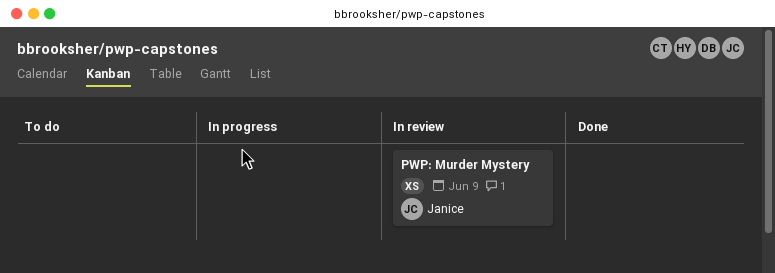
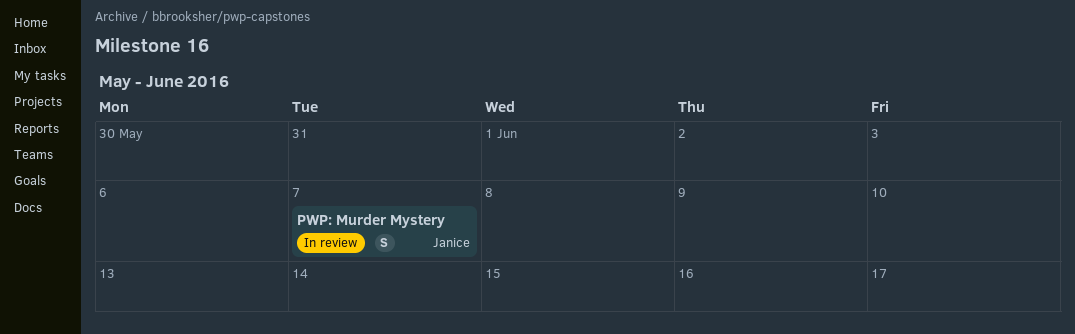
PWP: Murder Mystery, estimate: XS -> S
PWP: Murder Mystery, due: Jun 9 -> Jun 7

